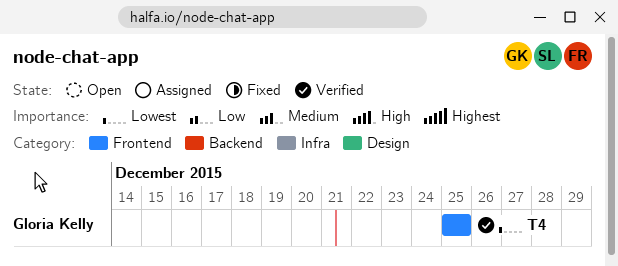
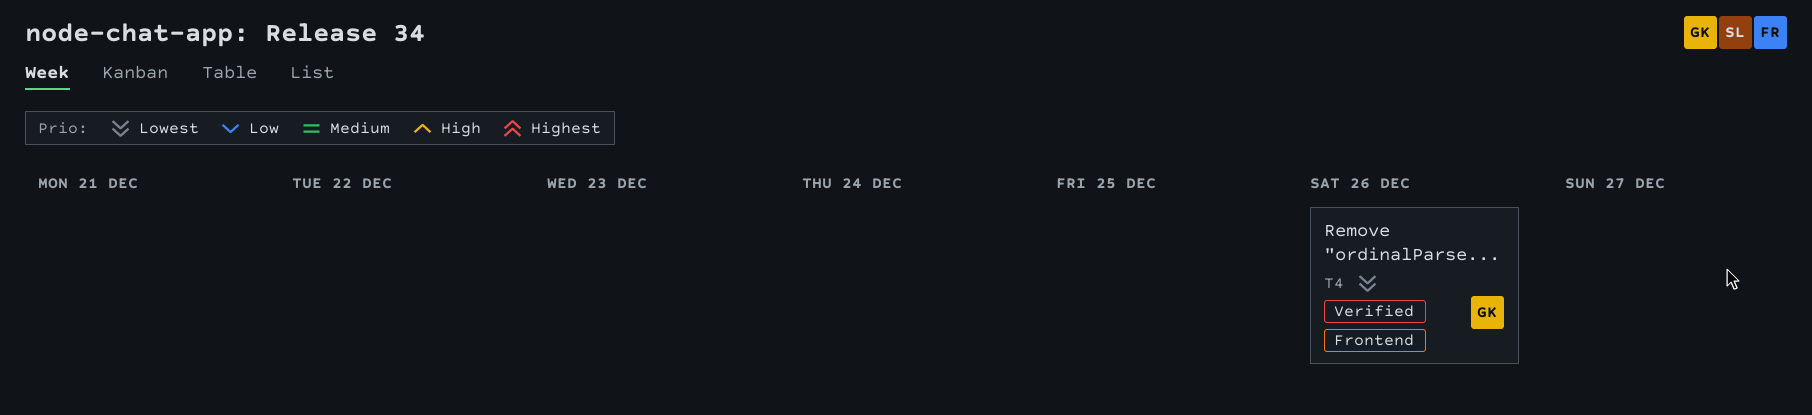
T4, due: Dec 25 -> Dec 26

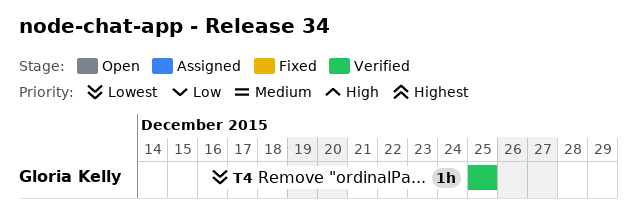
T4, due: Dec 26 -> Dec 25

